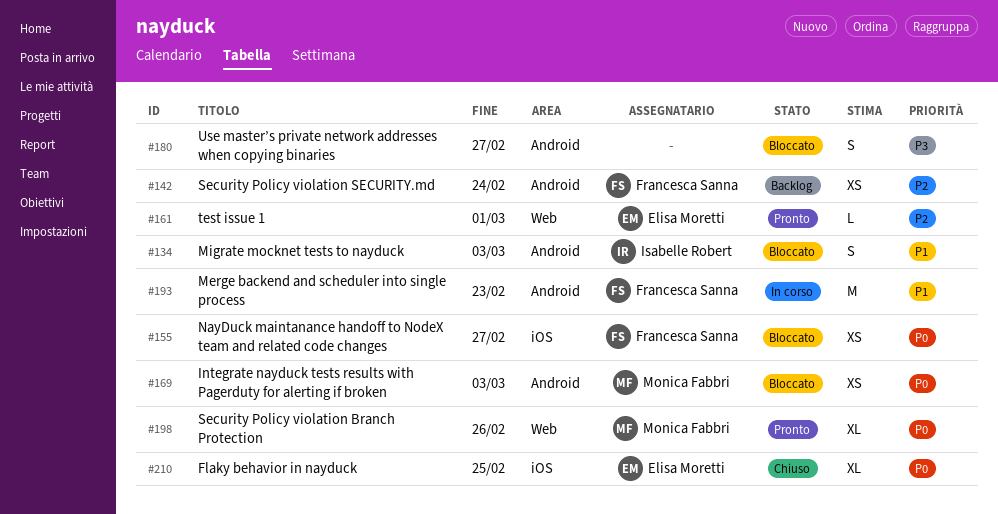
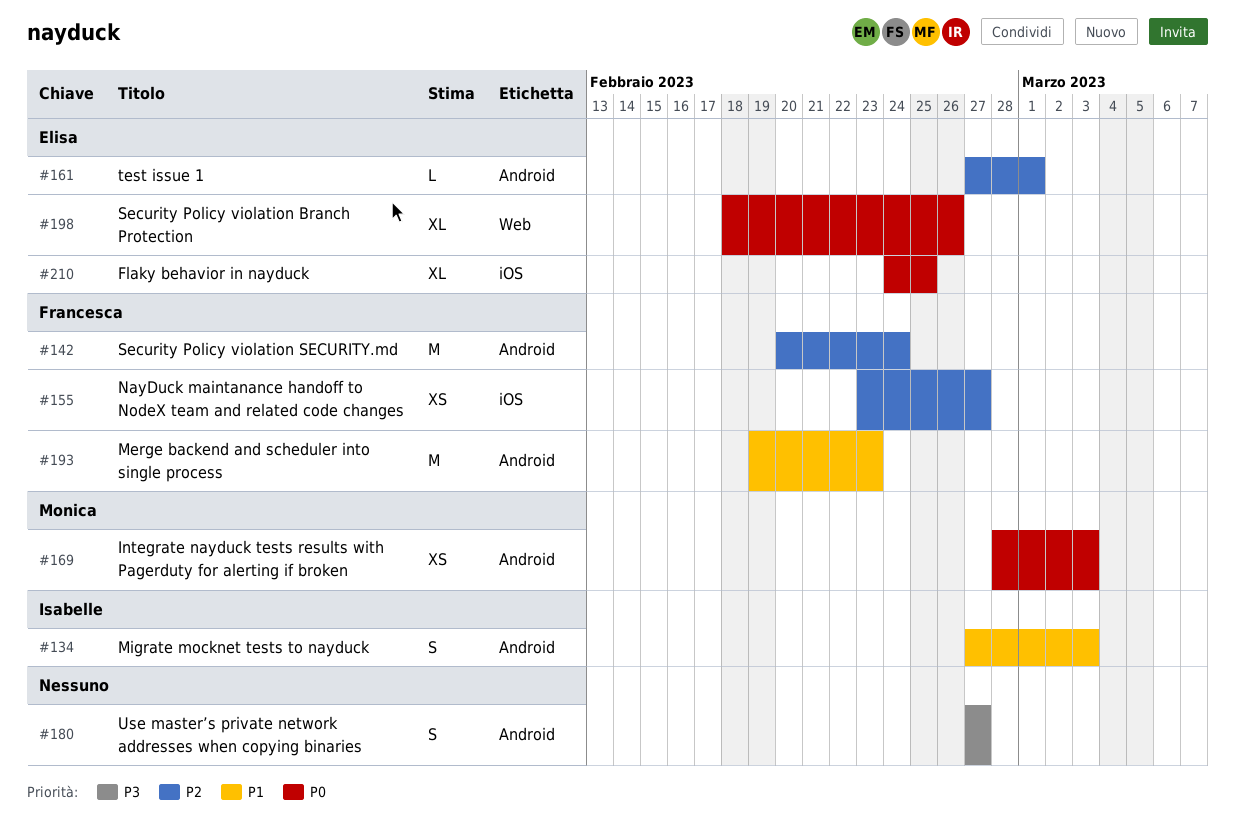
#142, estimate: XS -> M
#155, priority: P0 -> P2
#161, label: Web -> Android
#198, owner: Monica Fabbri -> Elisa Moretti

